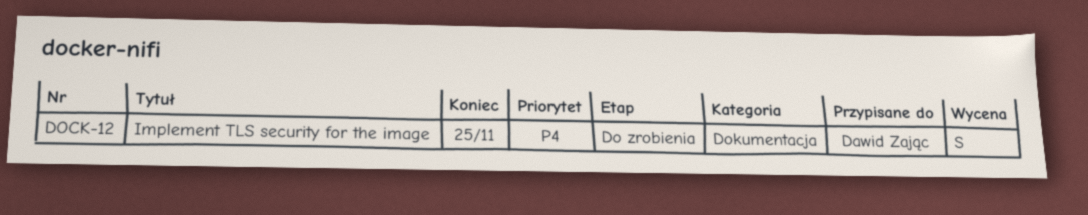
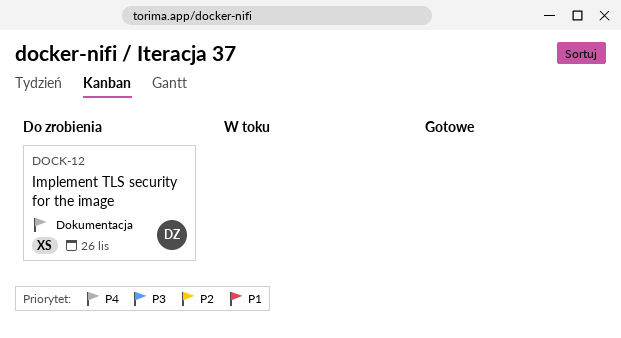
DOCK-12, estimate: S -> XS
DOCK-12, due: Nov 25 -> Nov 26

